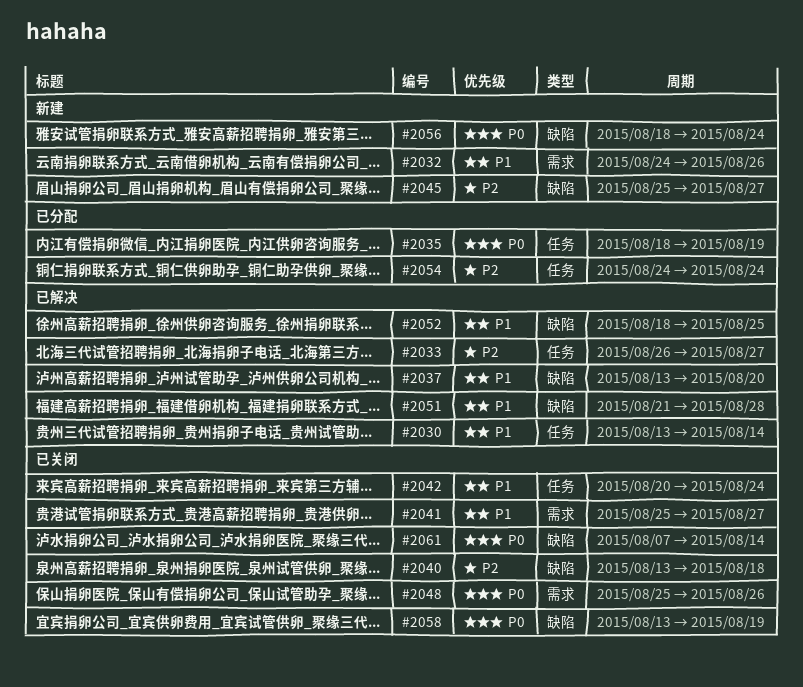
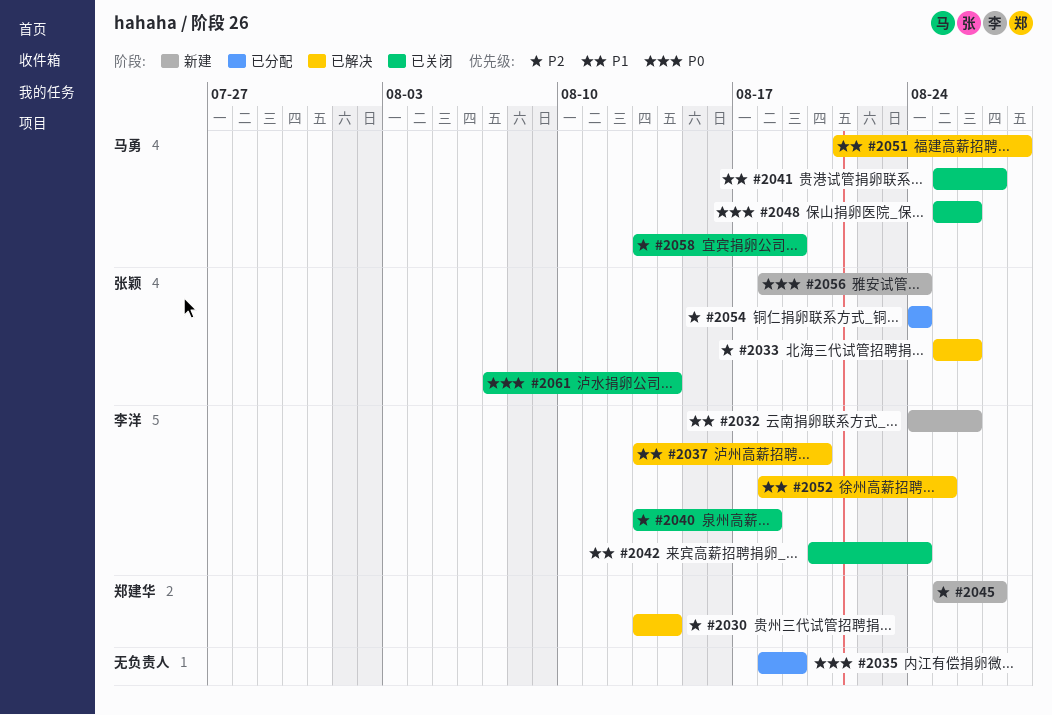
#2030, priority: P1 -> P2
#2033, start: Aug 26 -> Aug 25
#2033, due: Aug 27 -> Aug 26
#2058, priority: P0 -> P2

